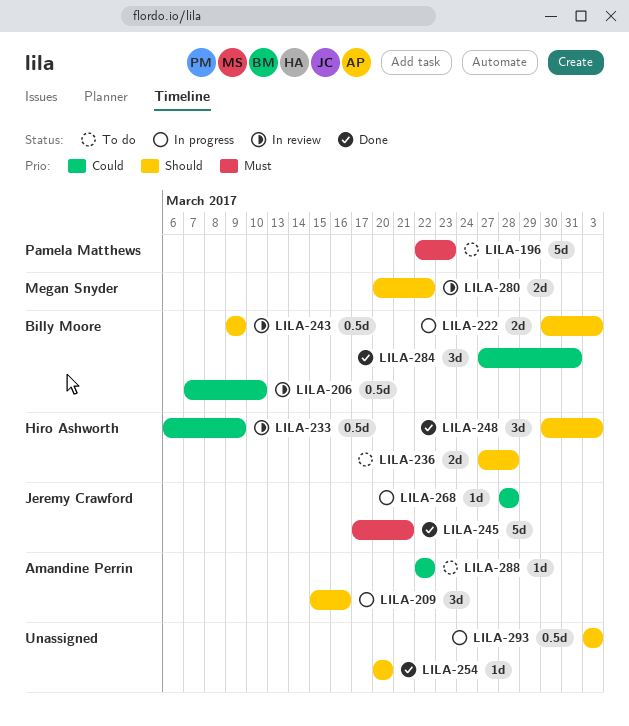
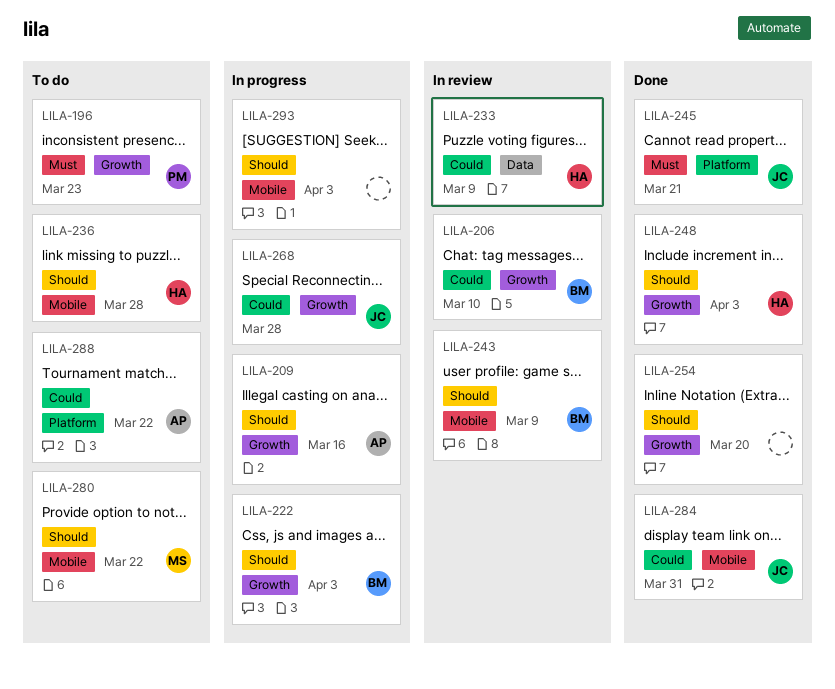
LILA-280, status: In review -> To do
LILA-284, owner: Billy Moore -> Jeremy Crawford

